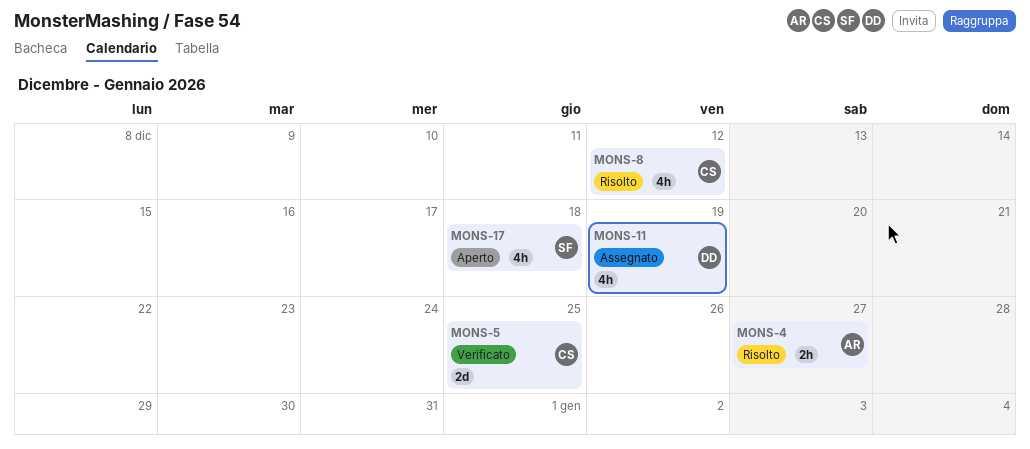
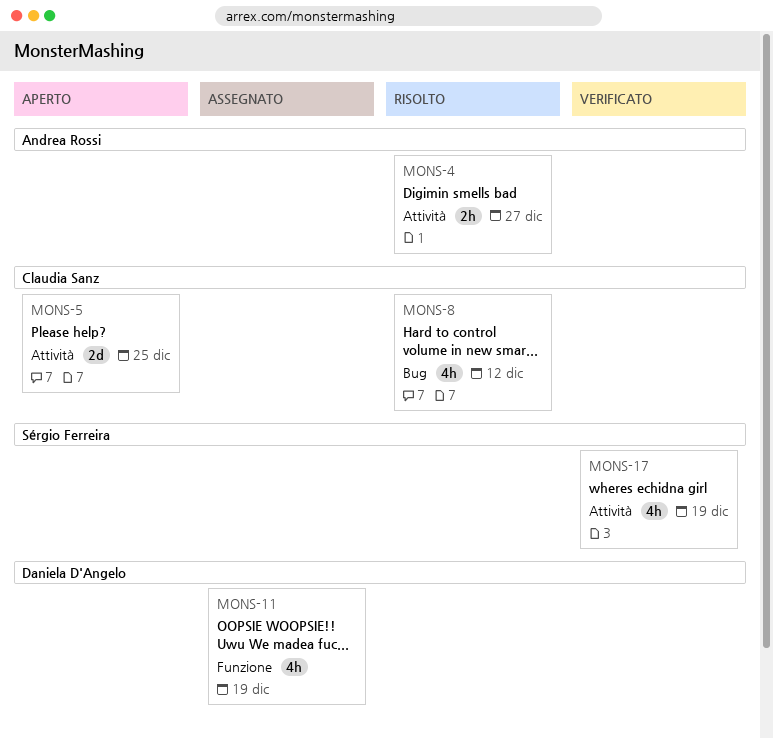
MONS-5, status: Verificato -> Aperto
MONS-17, status: Aperto -> Verificato
MONS-17, due: Dec 18 -> Dec 19

